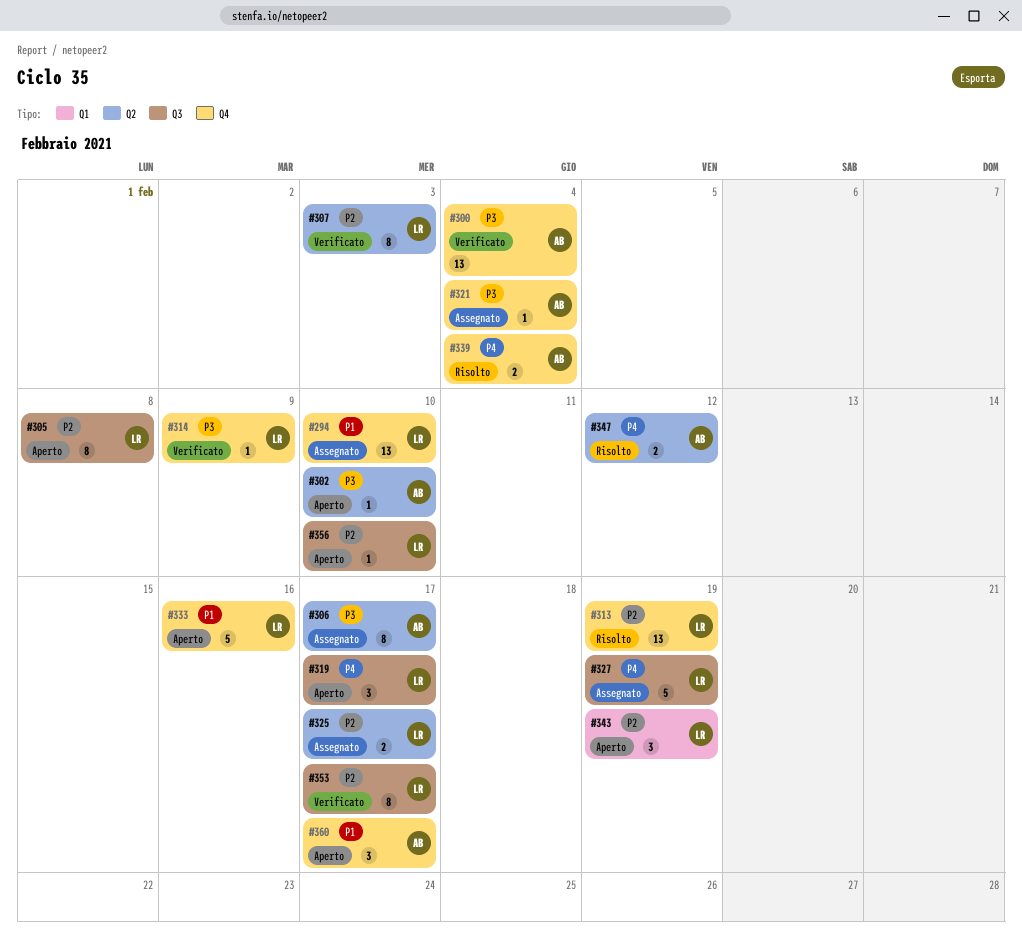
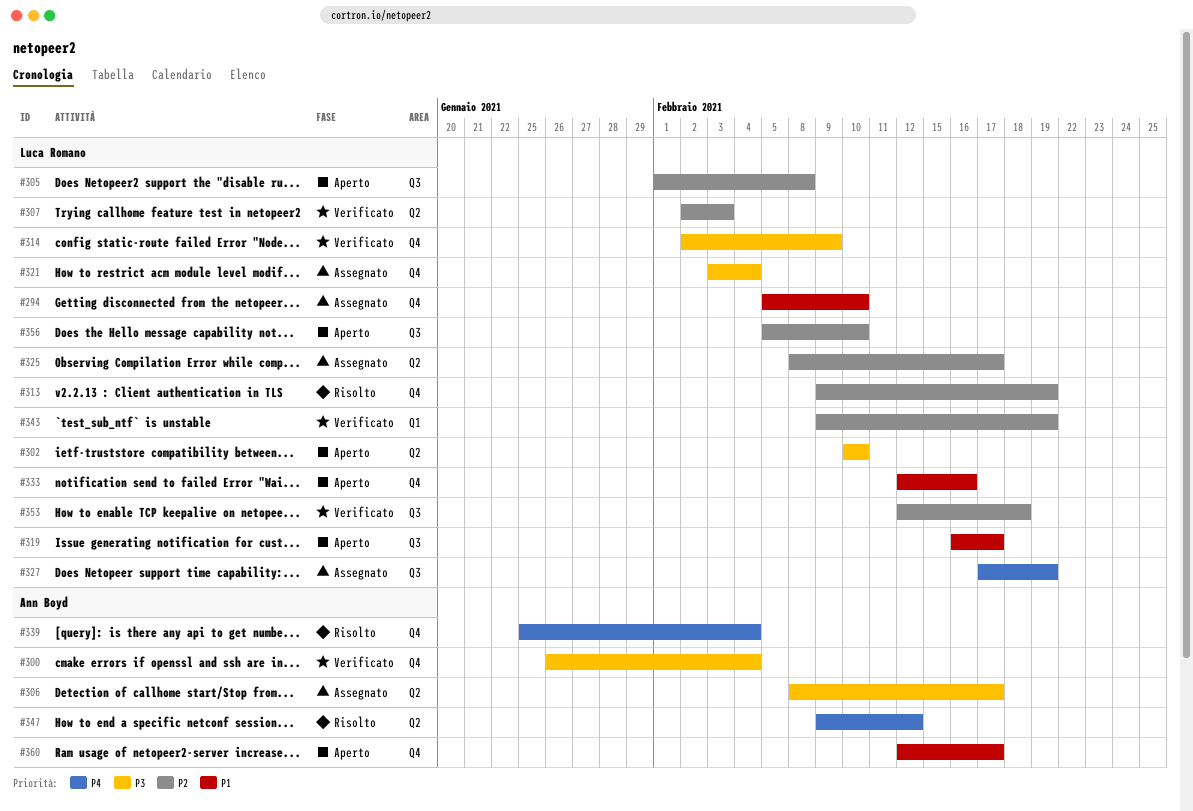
#302, owner: Ann Boyd -> Luca Romano
#319, priority: P4 -> P1
#321, owner: Ann Boyd -> Luca Romano
#343, status: Aperto -> Verificato
#353, due: Feb 17 -> Feb 18

